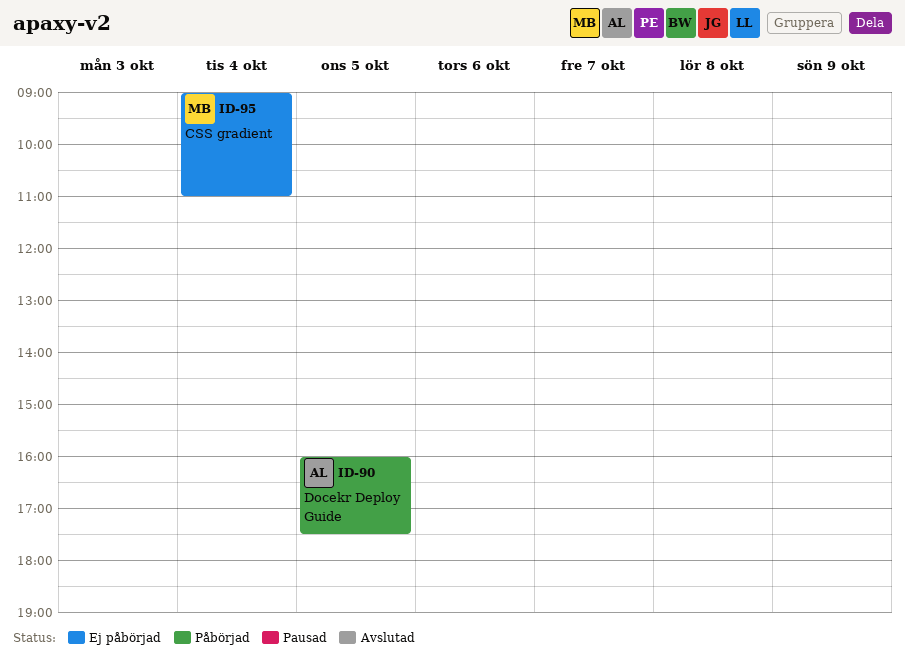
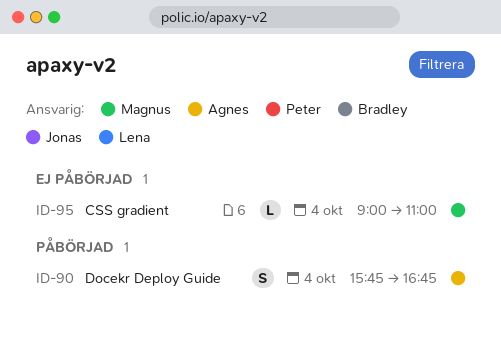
ID-90, day: Oct 5 -> Oct 4
ID-90, begins: 16:00 -> 15:45
ID-90, ends: 17:30 -> 16:45

